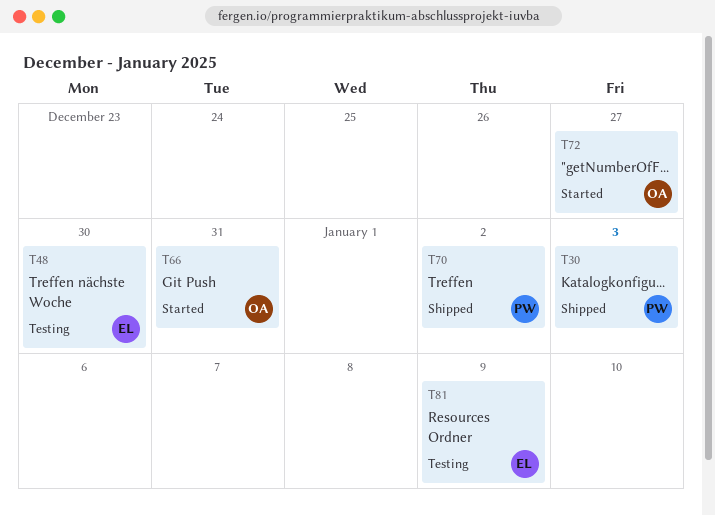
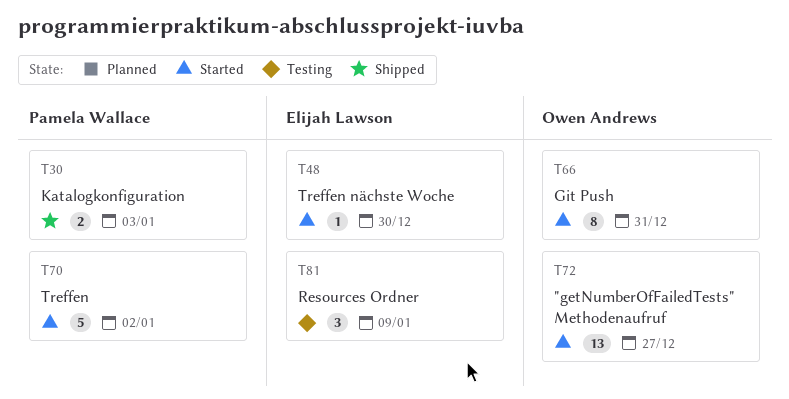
T48, status: Testing -> Started
T70, status: Shipped -> Started

